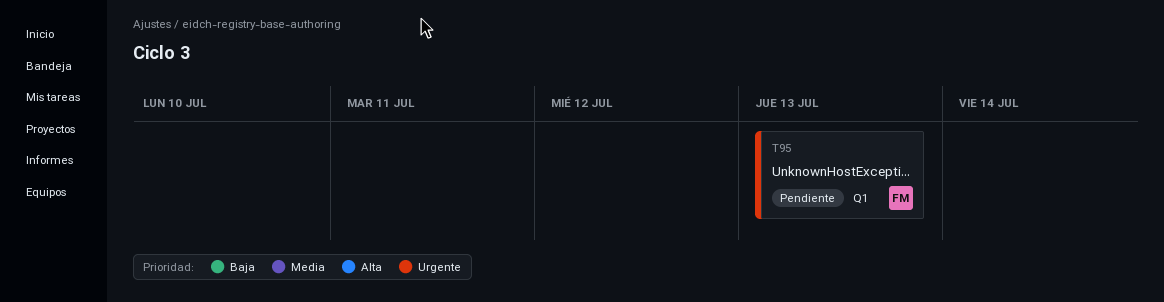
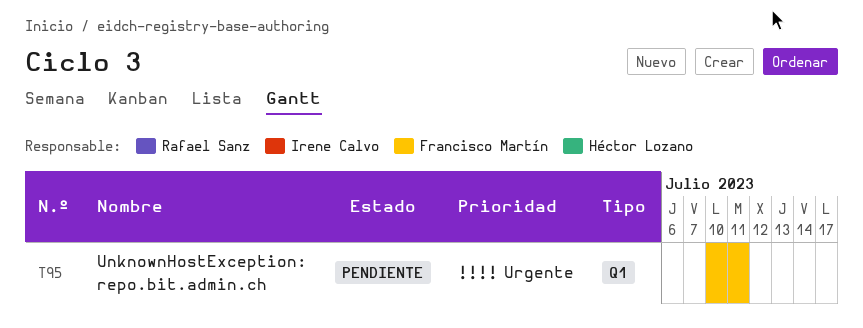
T95, due: Jul 13 -> Jul 11

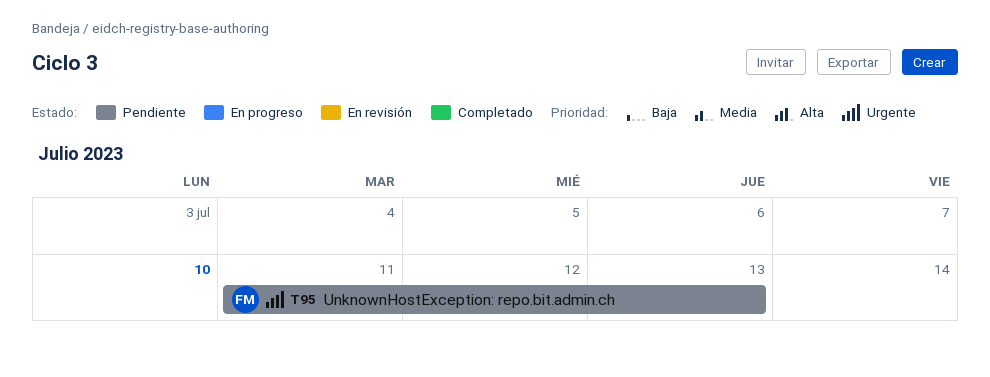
T95, start: Jul 10 -> Jul 11
T95, due: Jul 11 -> Jul 13

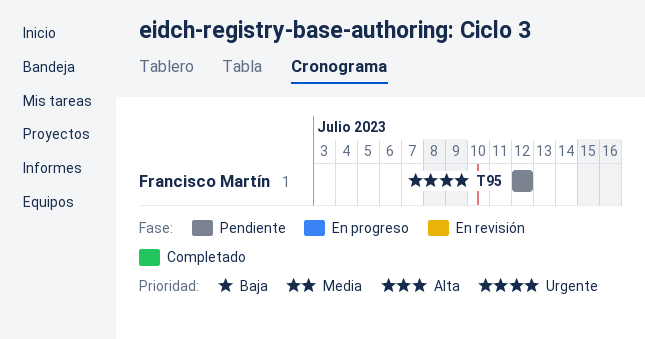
T95, start: Jul 11 -> Jul 12
T95, due: Jul 13 -> Jul 12

